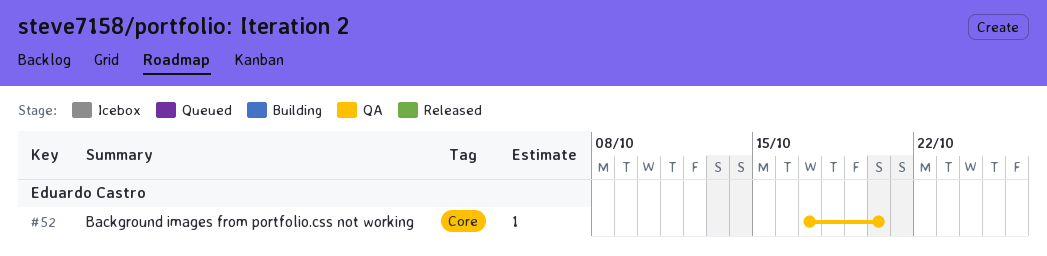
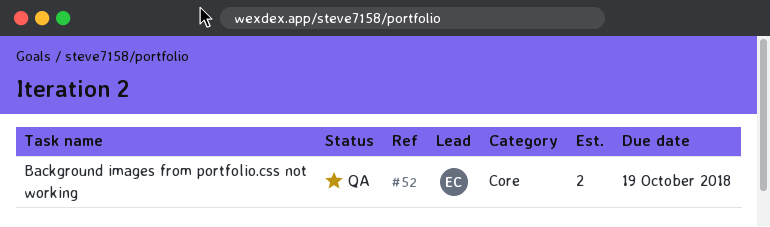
#52, estimate: 1 -> 2
#52, due: Oct 20 -> Oct 19

